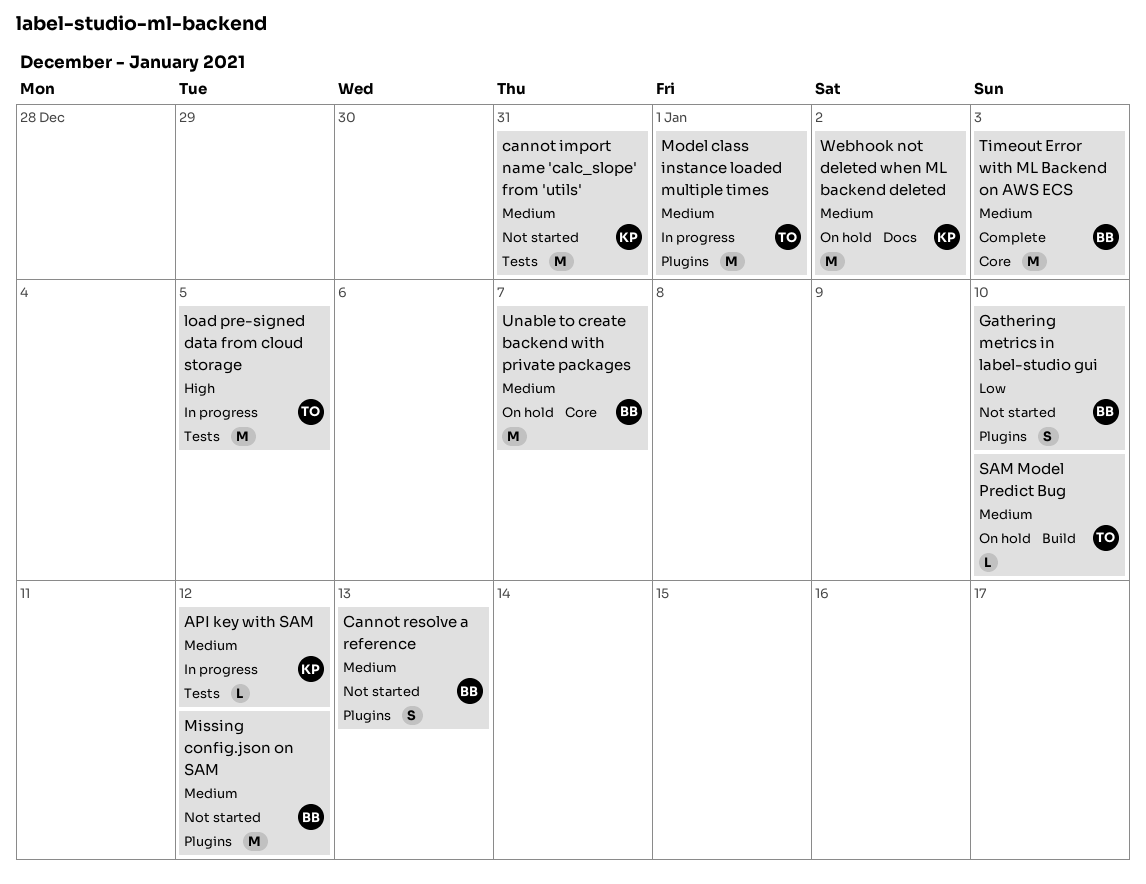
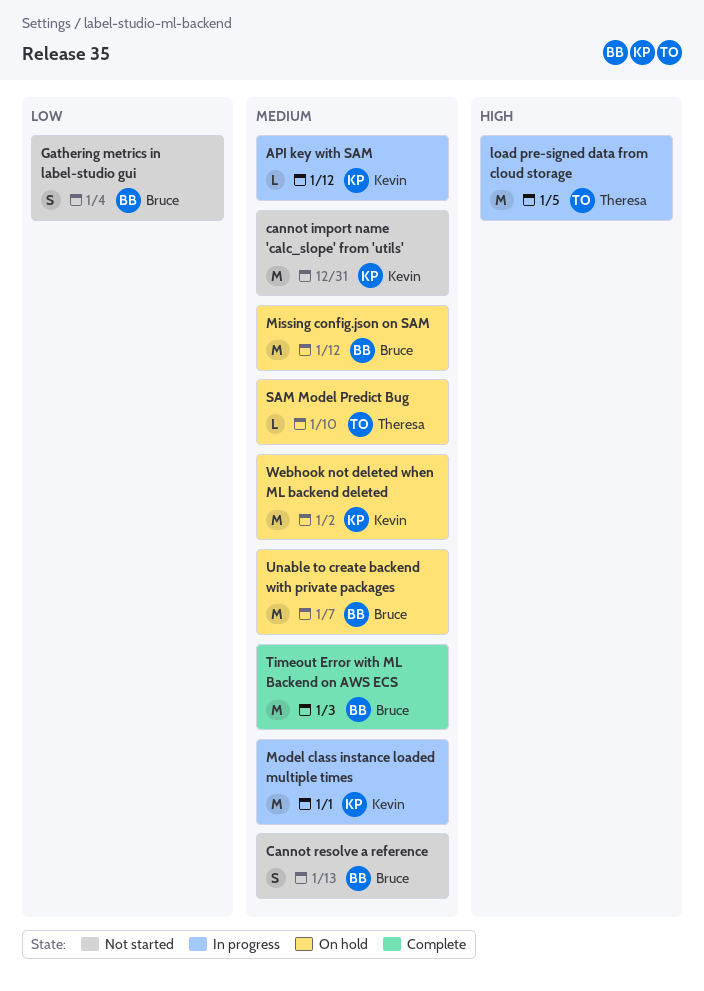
Gathering metrics in label-studio gui, due: Jan 10 -> Jan 4
Missing config.json on SAM, status: Not started -> On hold
Model class instance loaded multiple times, owner: Theresa -> Kevin

